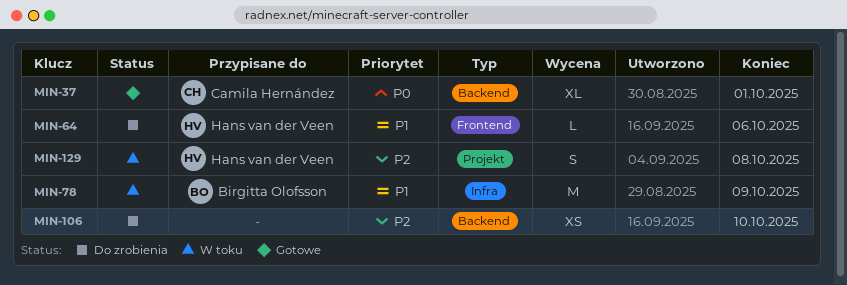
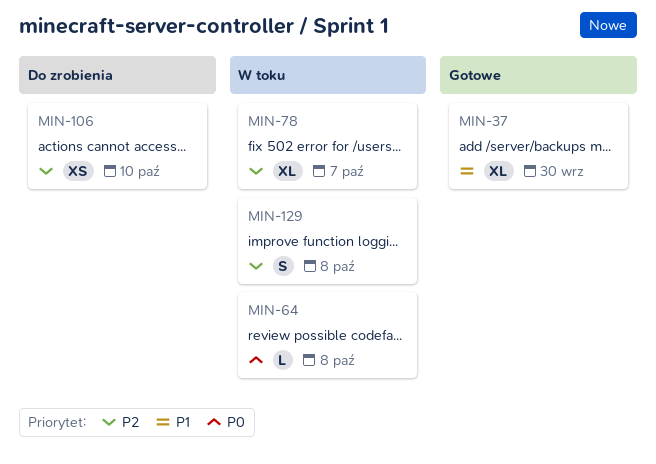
MIN-37, priority: P0 -> P1
MIN-37, due: Oct 1 -> Sep 30
MIN-64, status: Do zrobienia -> W toku
MIN-64, priority: P1 -> P0
MIN-64, due: Oct 6 -> Oct 8
MIN-78, priority: P1 -> P2
MIN-78, estimate: M -> XL
MIN-78, due: Oct 9 -> Oct 7

